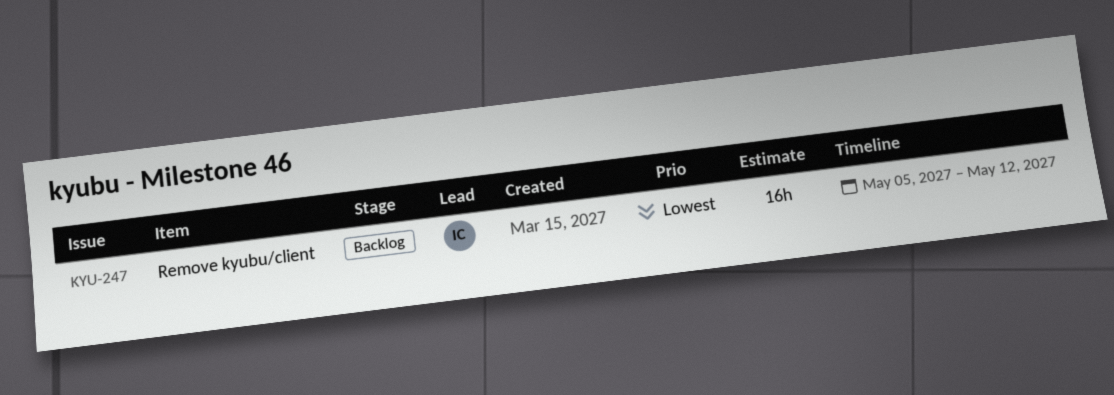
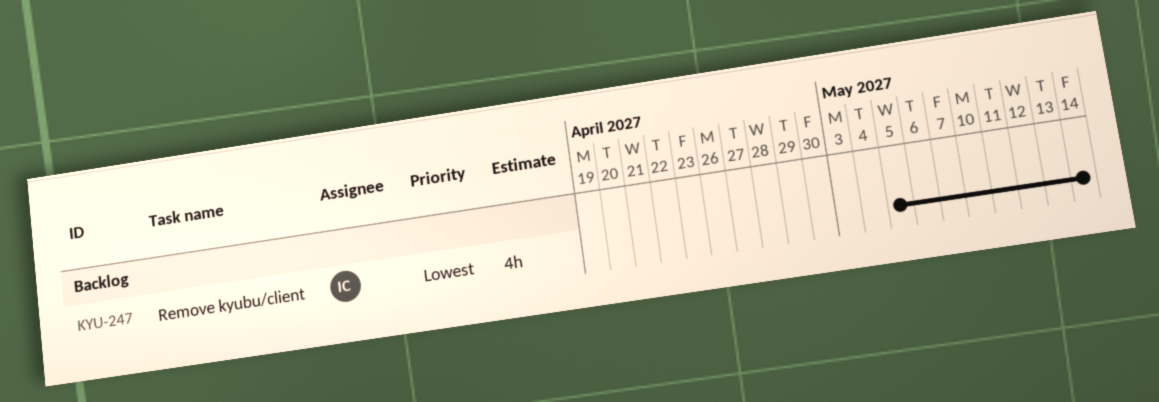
KYU-247, estimate: 16h -> 4h
KYU-247, due: May 12 -> May 14

